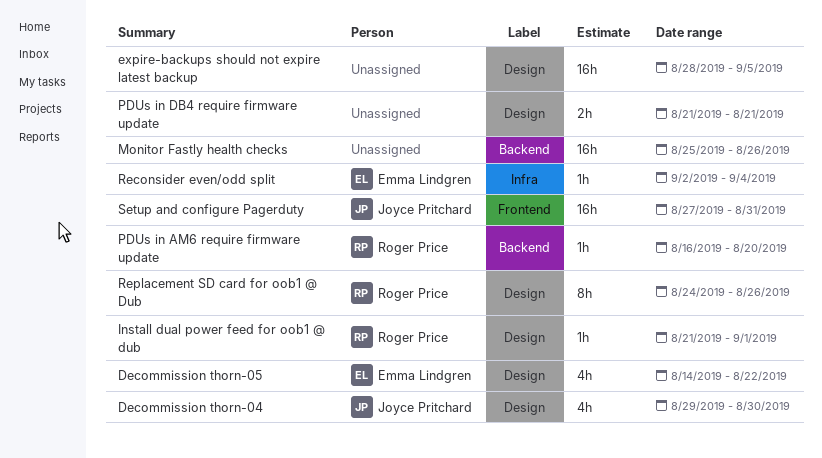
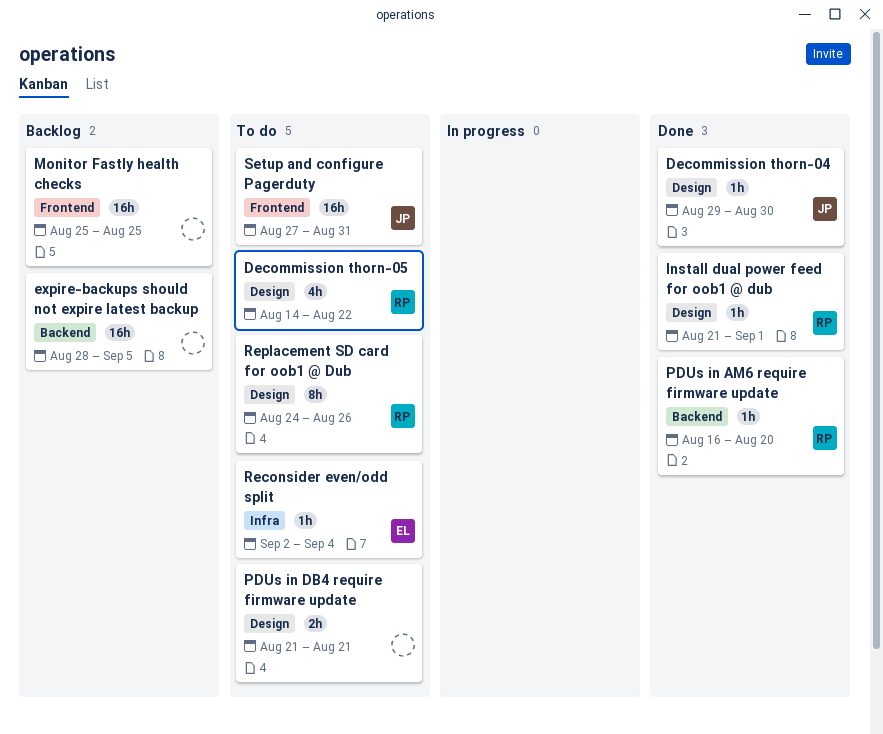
Decommission thorn-04, estimate: 4h -> 1h
Decommission thorn-05, owner: Emma Lindgren -> Roger Price
expire-backups should not expire latest backup, label: Design -> Backend
Monitor Fastly health checks, label: Backend -> Frontend
Monitor Fastly health checks, due: Aug 26 -> Aug 25

